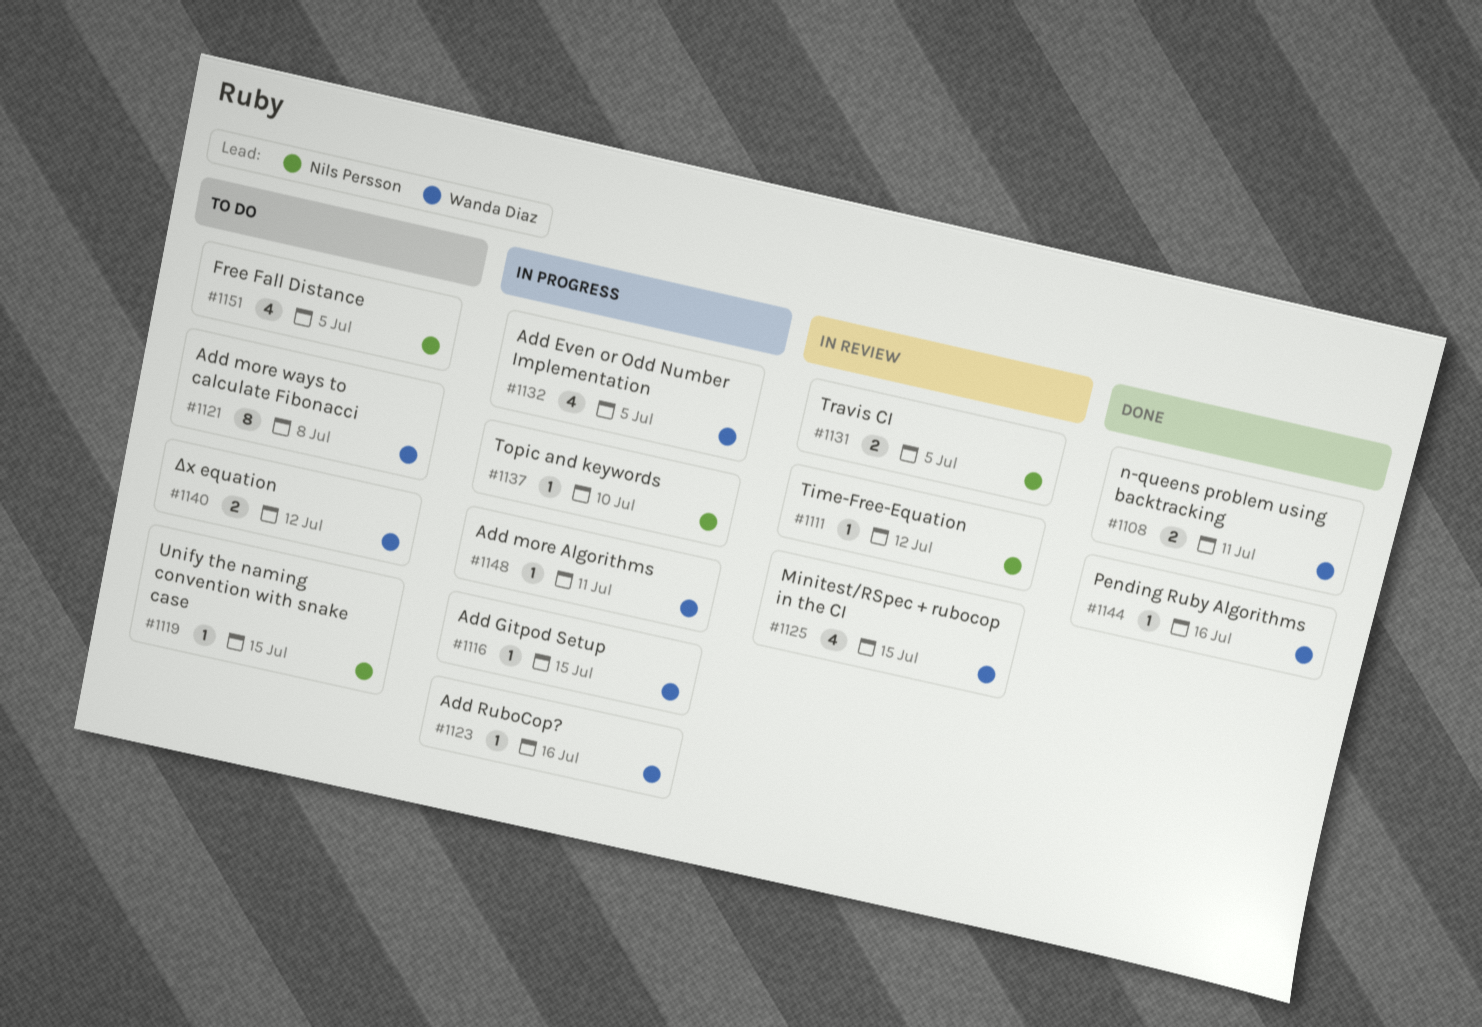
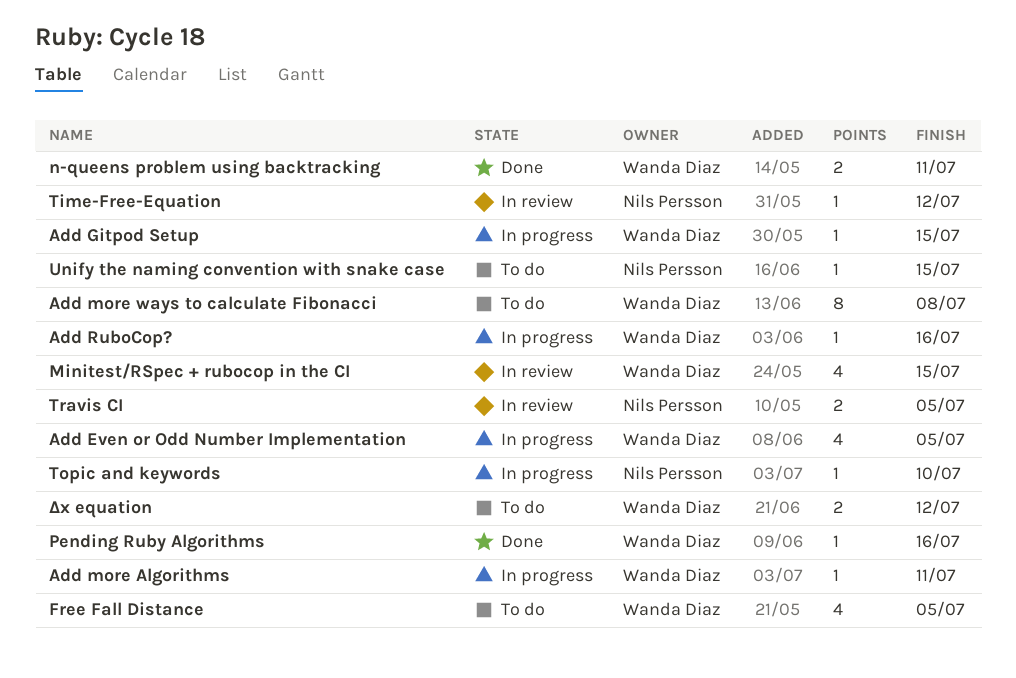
Free Fall Distance, owner: Nils Persson -> Wanda Diaz

